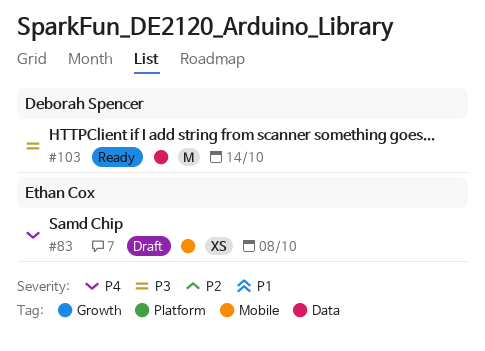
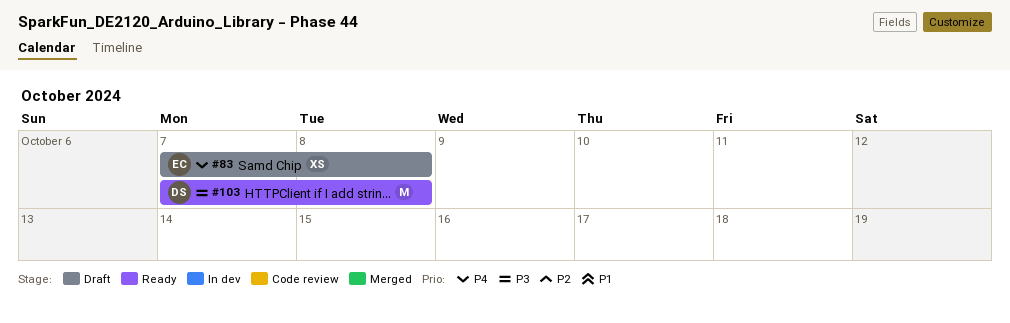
#103, due: Oct 14 -> Oct 8

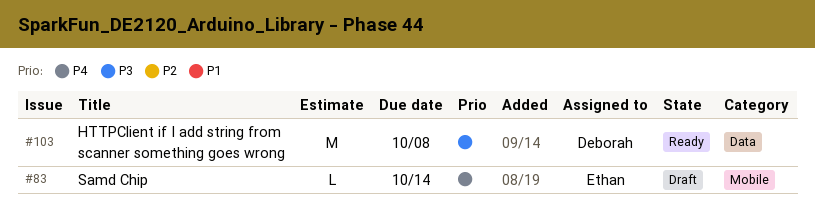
#83, estimate: XS -> L
#83, due: Oct 8 -> Oct 14

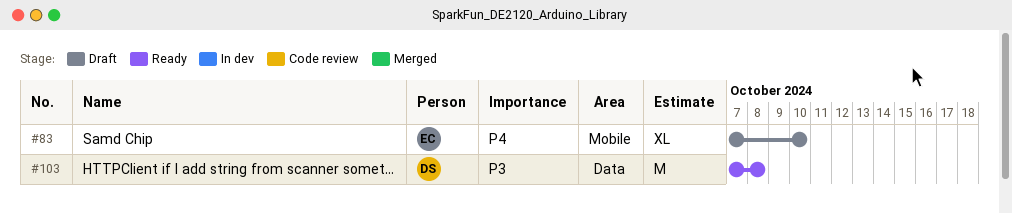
#83, estimate: L -> XL
#83, due: Oct 14 -> Oct 10

